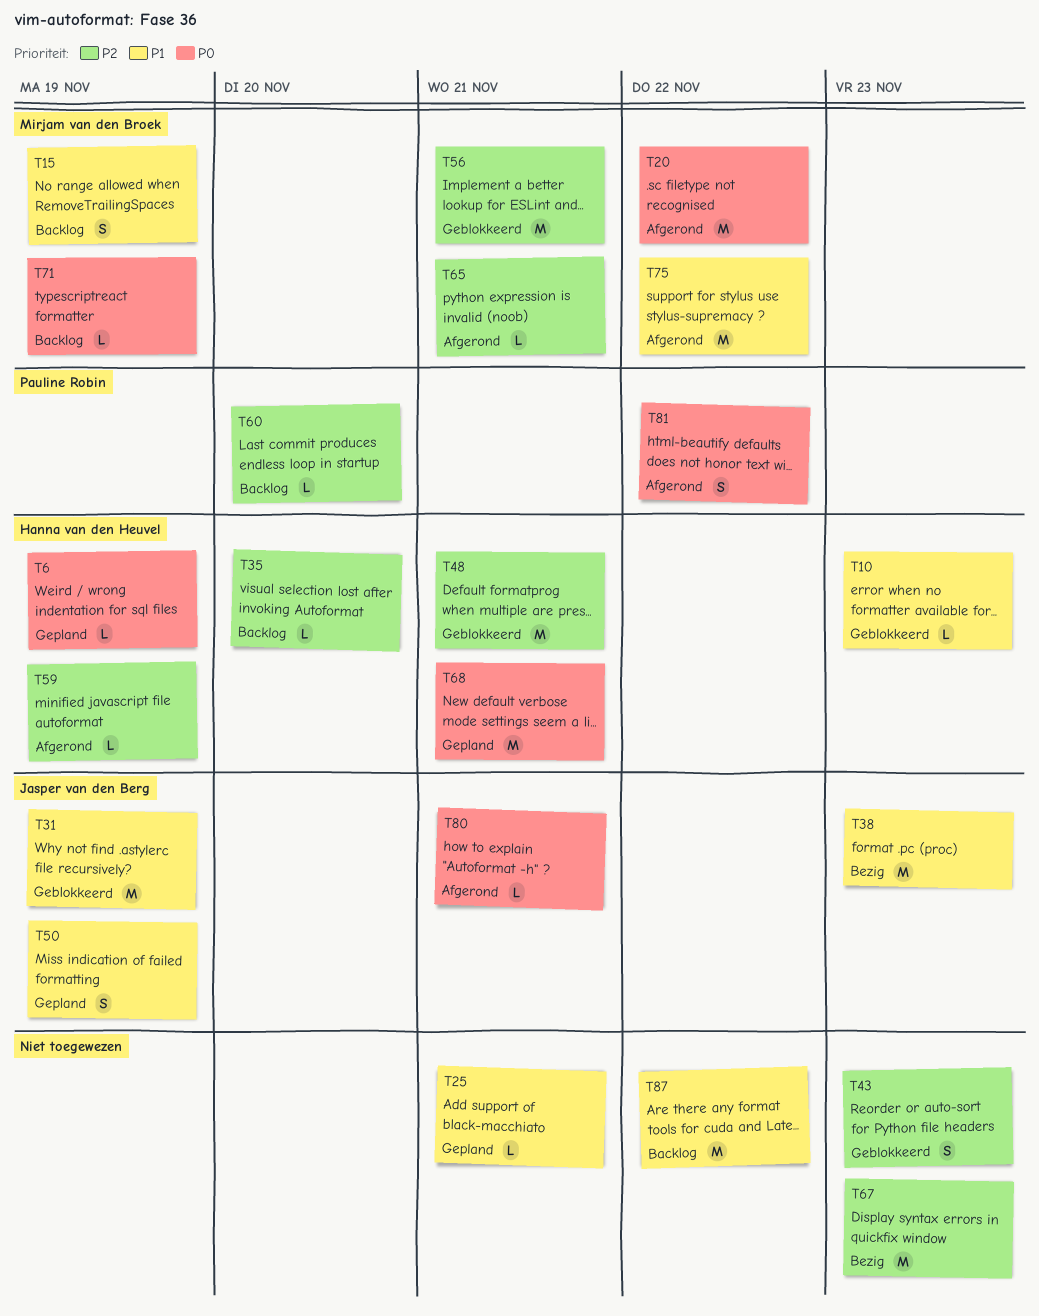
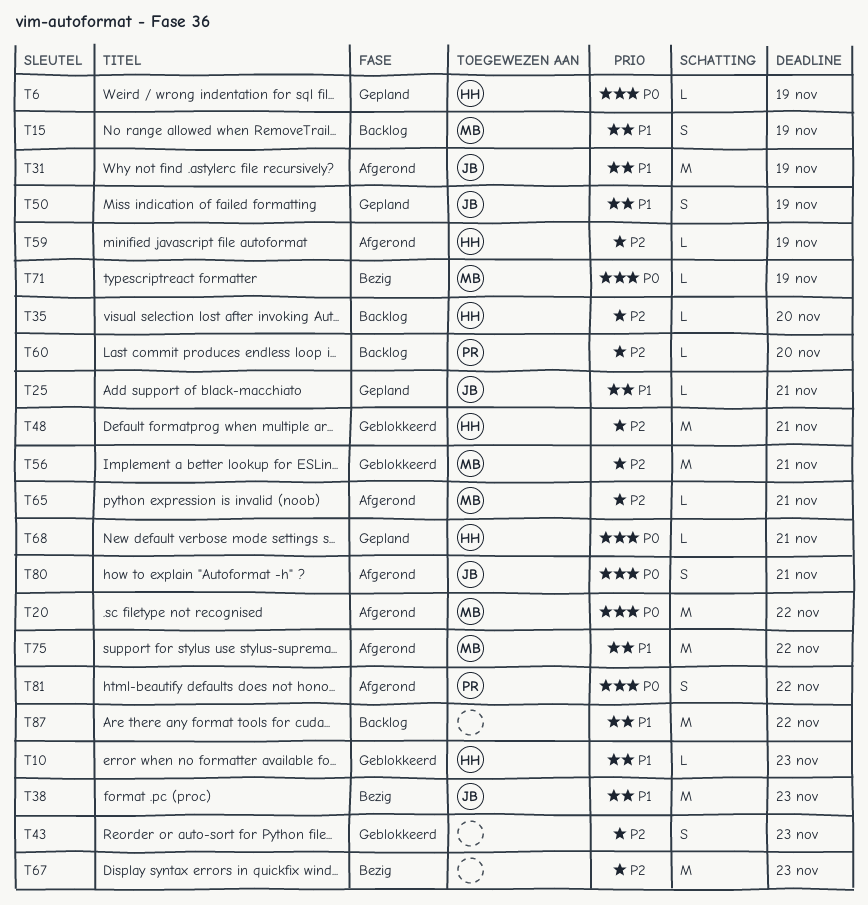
T25, owner: none -> Jasper van den Berg
T31, status: Geblokkeerd -> Afgerond
T68, estimate: M -> L
T71, status: Backlog -> Bezig
T80, estimate: L -> S

